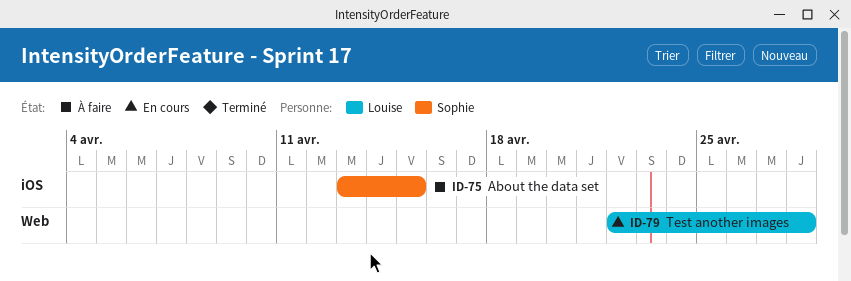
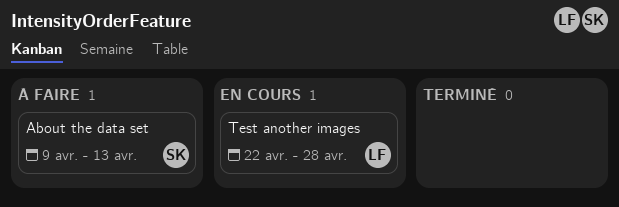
About the data set, start: Apr 13 -> Apr 9
About the data set, due: Apr 15 -> Apr 13

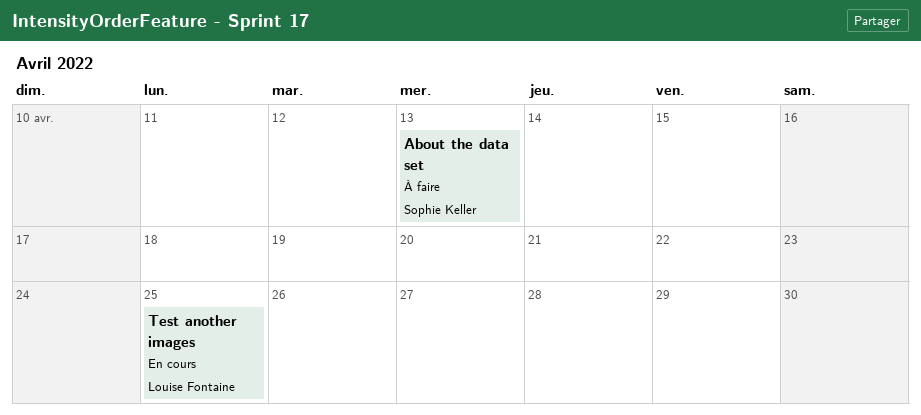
Test another images, due: Apr 28 -> Apr 25

